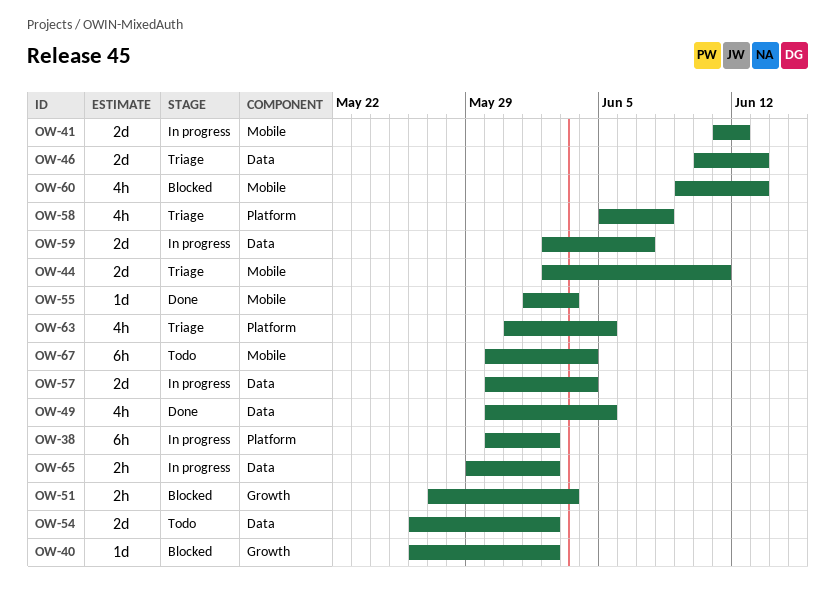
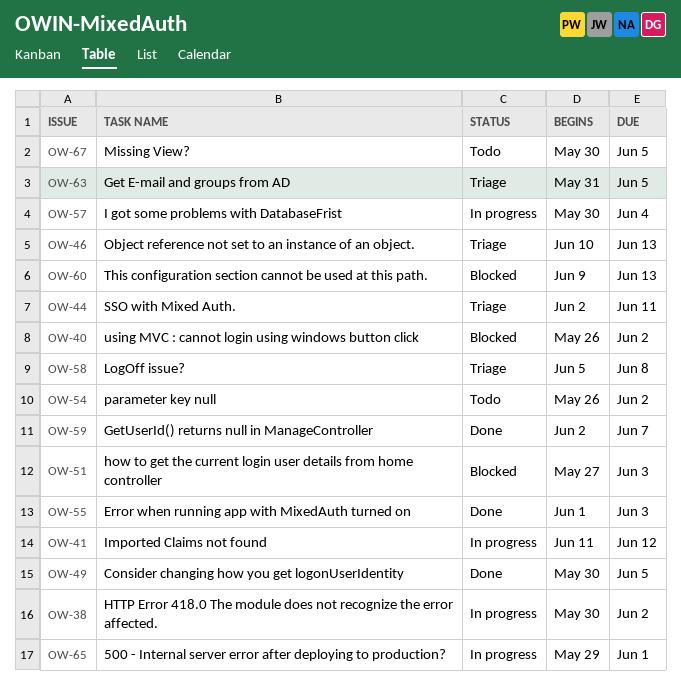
OW-59, status: In progress -> Done
OW-65, due: Jun 2 -> Jun 1
OW-67, due: Jun 4 -> Jun 5

